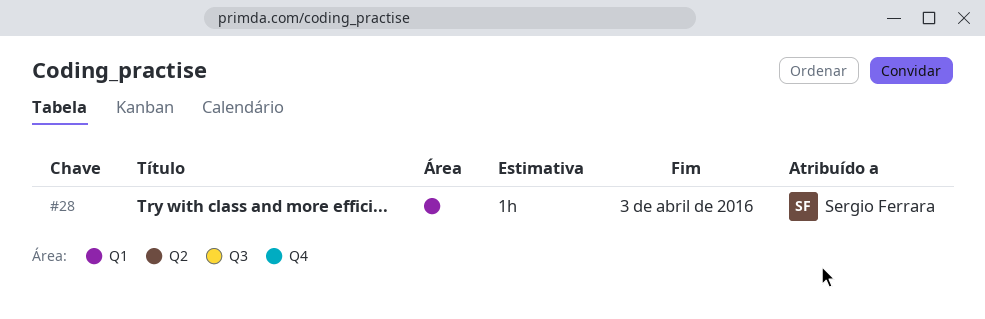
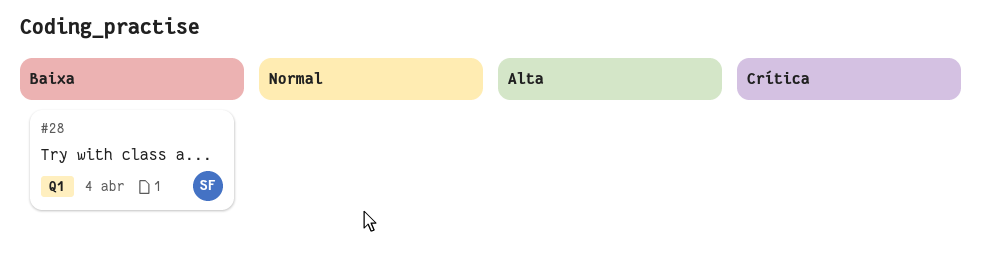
#28, due: Apr 3 -> Apr 4

